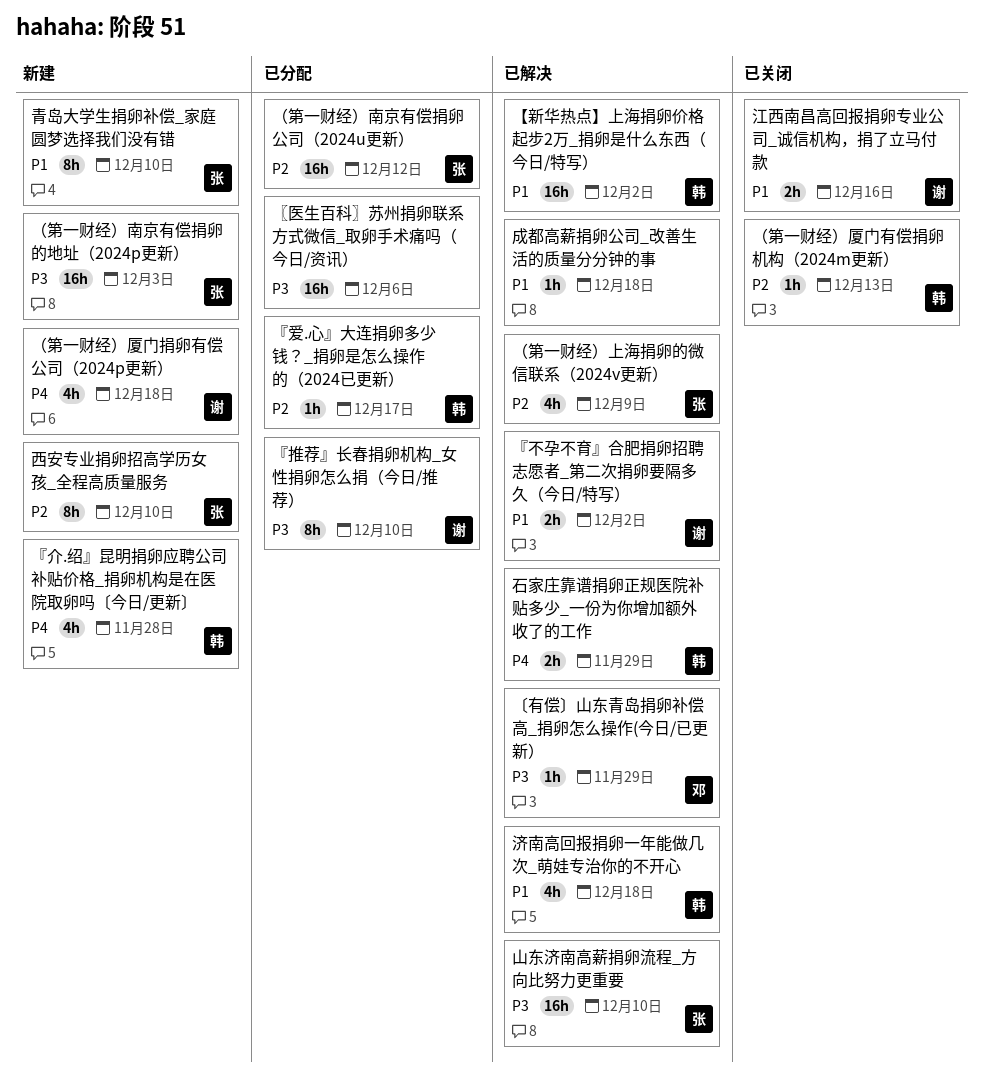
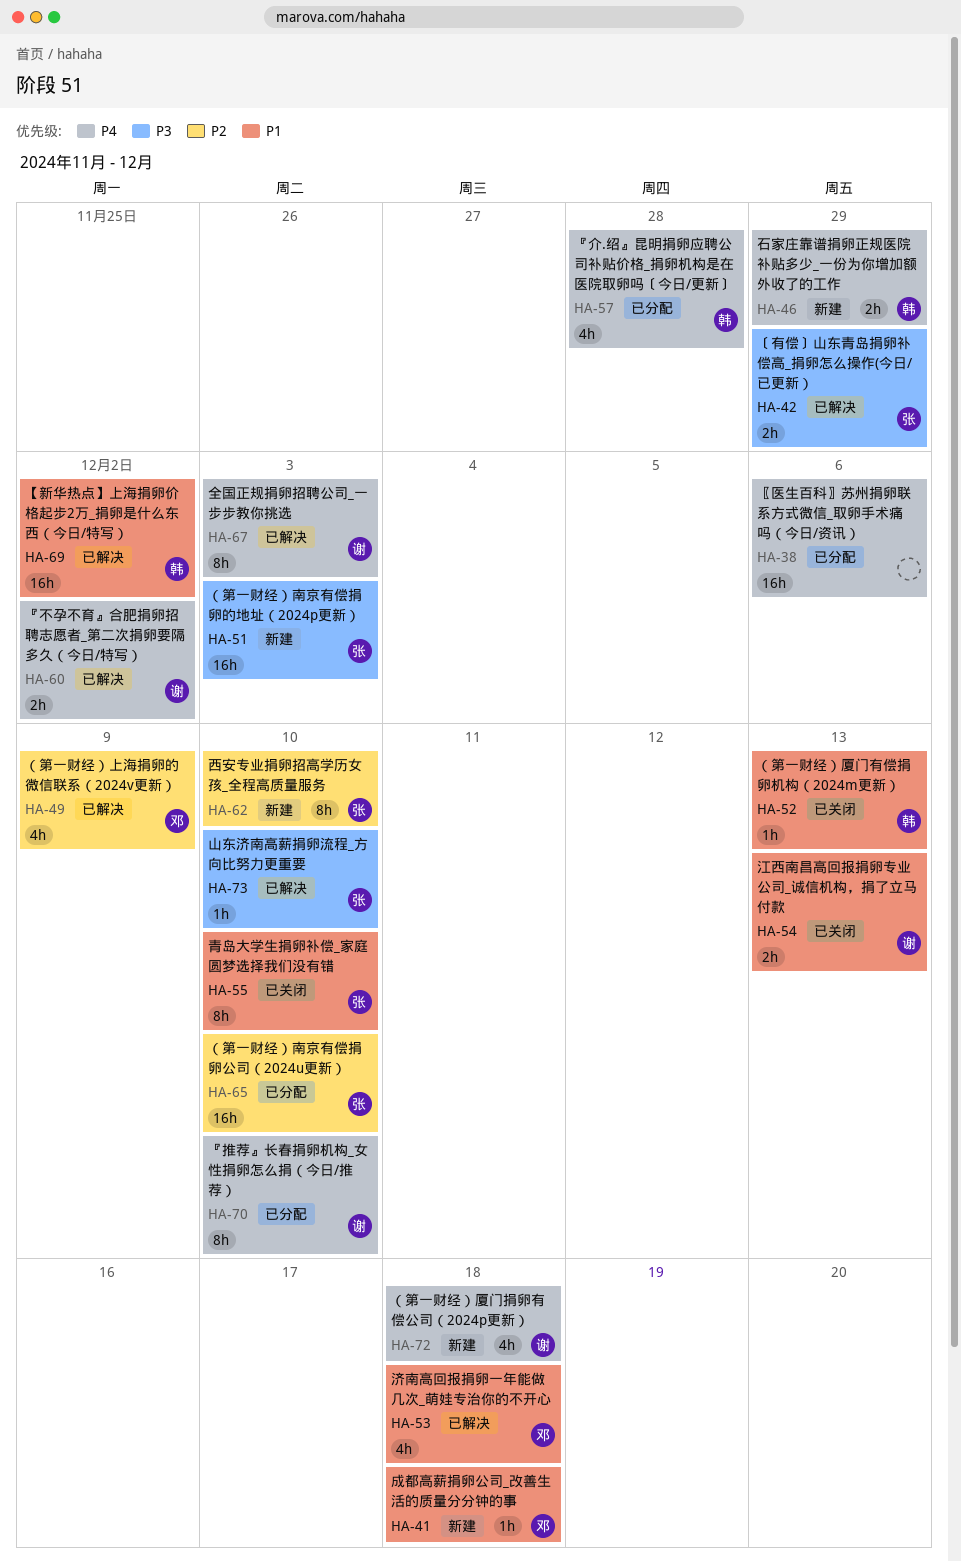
『不孕不育』合肥捐卵招聘志愿者_第二次捐卵要隔多久（今日/特写）, priority: P1 -> P4
『介.绍』昆明捐卵应聘公司补贴价格_捐卵机构是在医院取卵吗〔今日/更新〕, status: 新建 -> 已分配
『推荐』长春捐卵机构_女性捐卵怎么捐（今日/推荐）, priority: P3 -> P4
『爱.心』大连捐卵多少钱？_捐卵是怎么操作的（2024已更新）: present -> none
〔有偿〕山东青岛捐卵补偿高_捐卵怎么操作(今日/已更新）, owner: 邓 -> 张
〔有偿〕山东青岛捐卵补偿高_捐卵怎么操作(今日/已更新）, estimate: 1h -> 2h
〖医生百科〗苏州捐卵联系方式微信_取卵手术痛吗（今日/资讯）, priority: P3 -> P4
全国正规捐卵招聘公司_一步步教你挑选: none -> present
山东济南高薪捐卵流程_方向比努力更重要, estimate: 16h -> 1h
成都高薪捐卵公司_改善生活的质量分分钟的事, status: 已解决 -> 新建
成都高薪捐卵公司_改善生活的质量分分钟的事, owner: none -> 邓
江西南昌高回报捐卵专业公司_诚信机构，捐了立马付款, due: Dec 16 -> Dec 13
济南高回报捐卵一年能做几次_萌娃专治你的不开心, owner: 韩 -> 邓
石家庄靠谱捐卵正规医院补贴多少_一份为你增加额外收了的工作, status: 已解决 -> 新建
青岛大学生捐卵补偿_家庭圆梦选择我们没有错, status: 新建 -> 已关闭
（第一财经）上海捐卵的微信联系（2024v更新）, owner: 张 -> 邓
（第一财经）南京有偿捐卵公司（2024u更新）, due: Dec 12 -> Dec 10
（第一财经）厦门有偿捐卵机构（2024m更新）, priority: P2 -> P1

